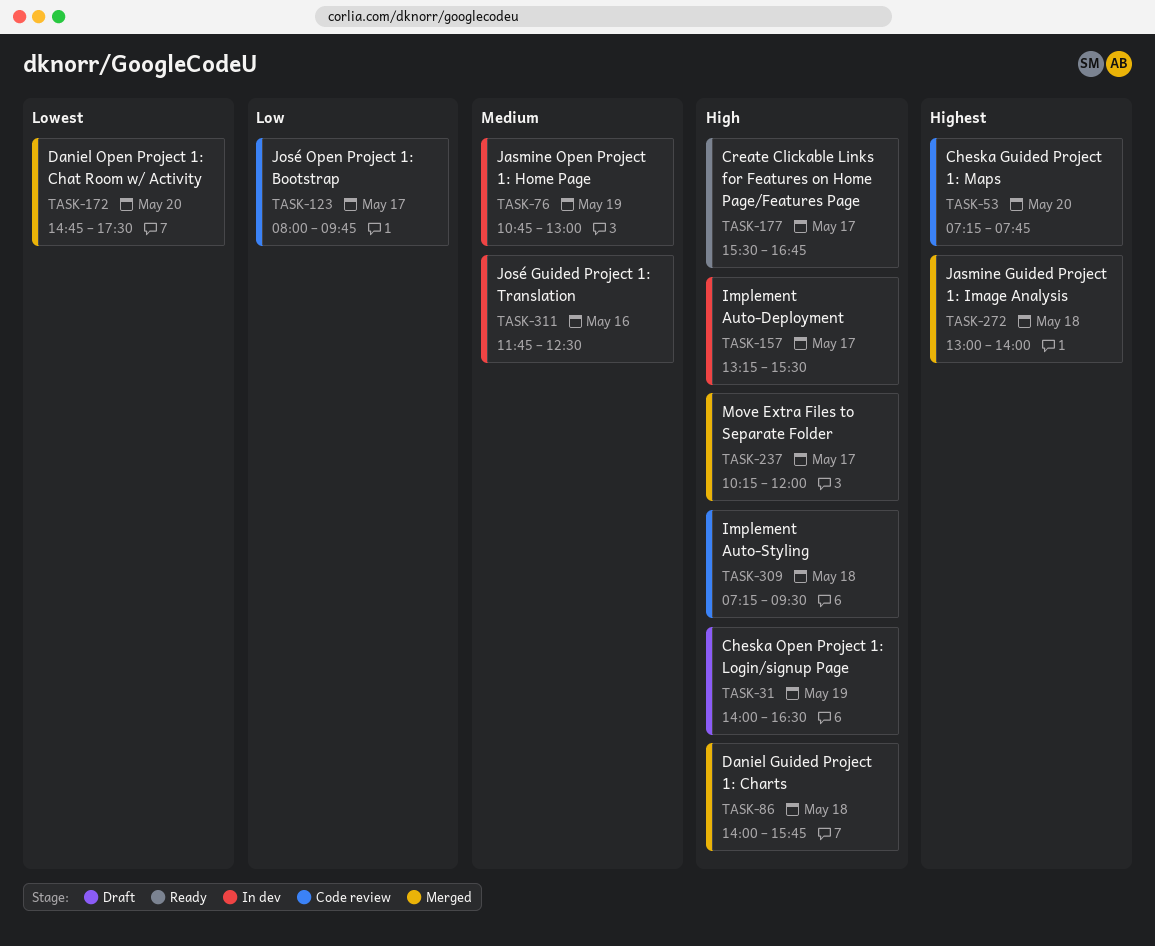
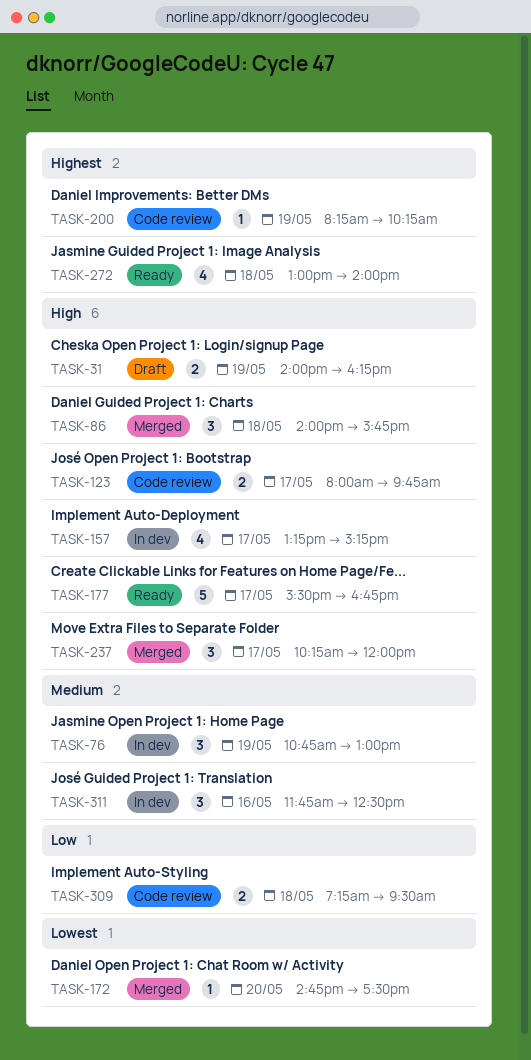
TASK-31, ends: 16:30 -> 16:15
TASK-53: present -> none
TASK-123, priority: Low -> High
TASK-157, ends: 15:30 -> 15:15
TASK-200: none -> present
TASK-272, status: Merged -> Ready
TASK-309, priority: High -> Low

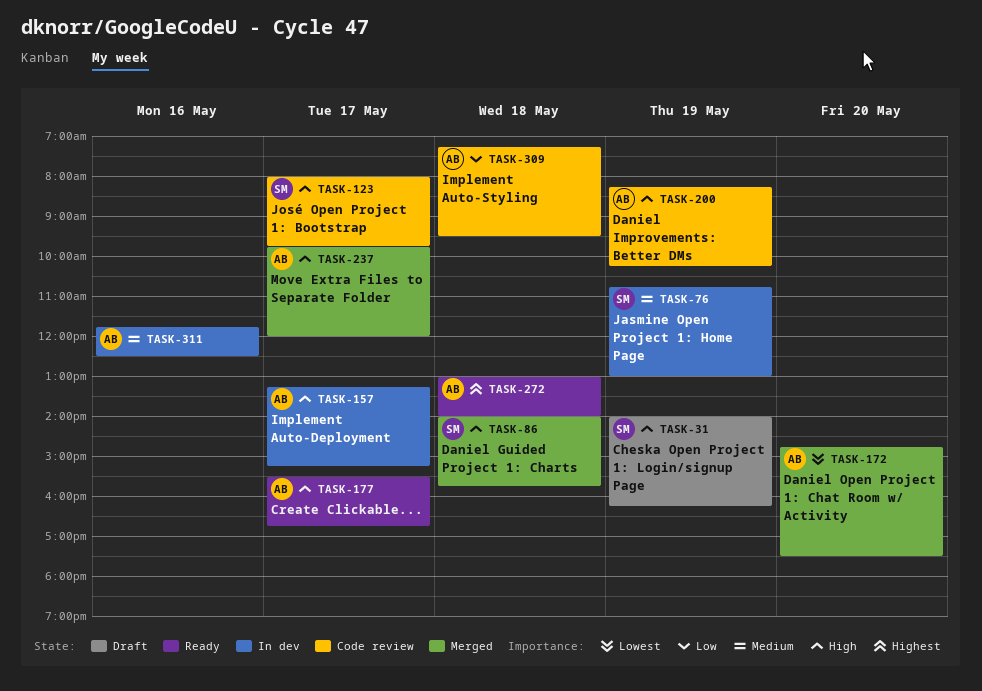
TASK-200, priority: Highest -> High
TASK-237, begins: 10:15 -> 09:45

